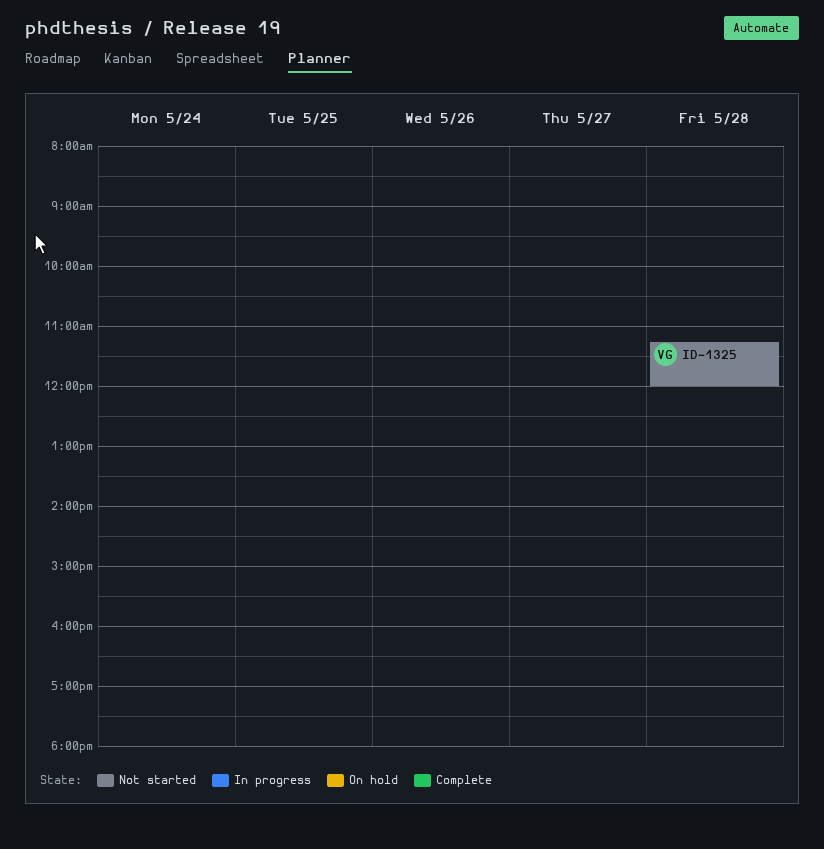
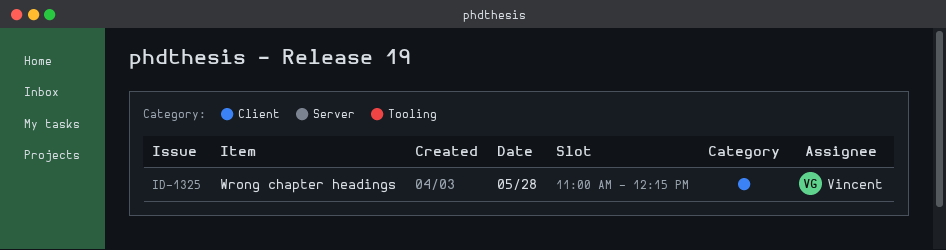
ID-1325, begins: 11:15 -> 11:00
ID-1325, ends: 12:00 -> 12:15

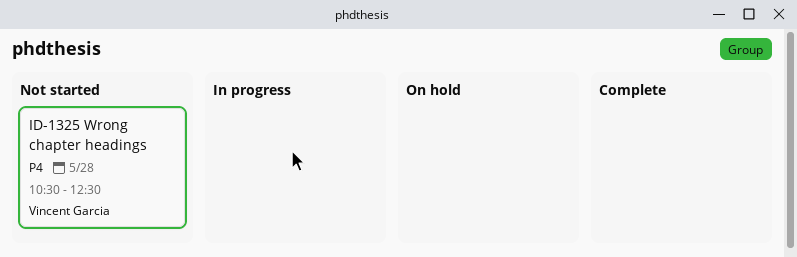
ID-1325, begins: 11:00 -> 10:30
ID-1325, ends: 12:15 -> 12:30

